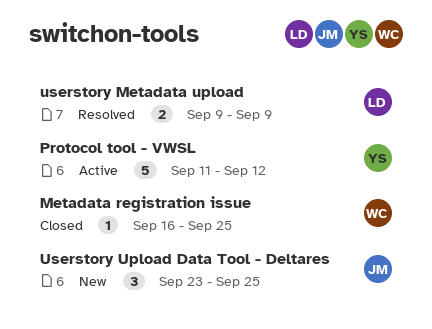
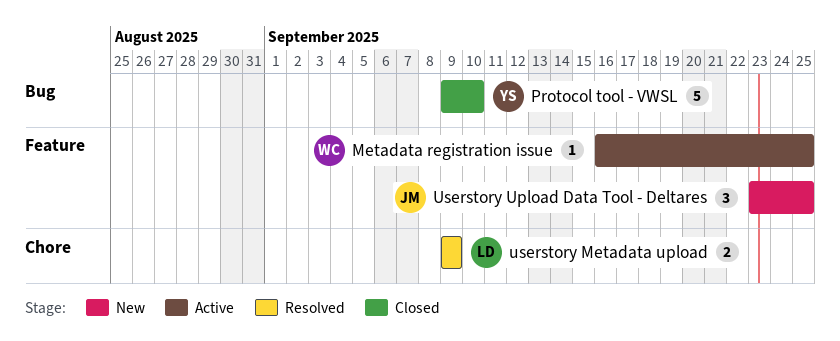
Metadata registration issue, status: Closed -> Active
Protocol tool - VWSL, status: Active -> Closed
Protocol tool - VWSL, start: Sep 11 -> Sep 9
Protocol tool - VWSL, due: Sep 12 -> Sep 10

